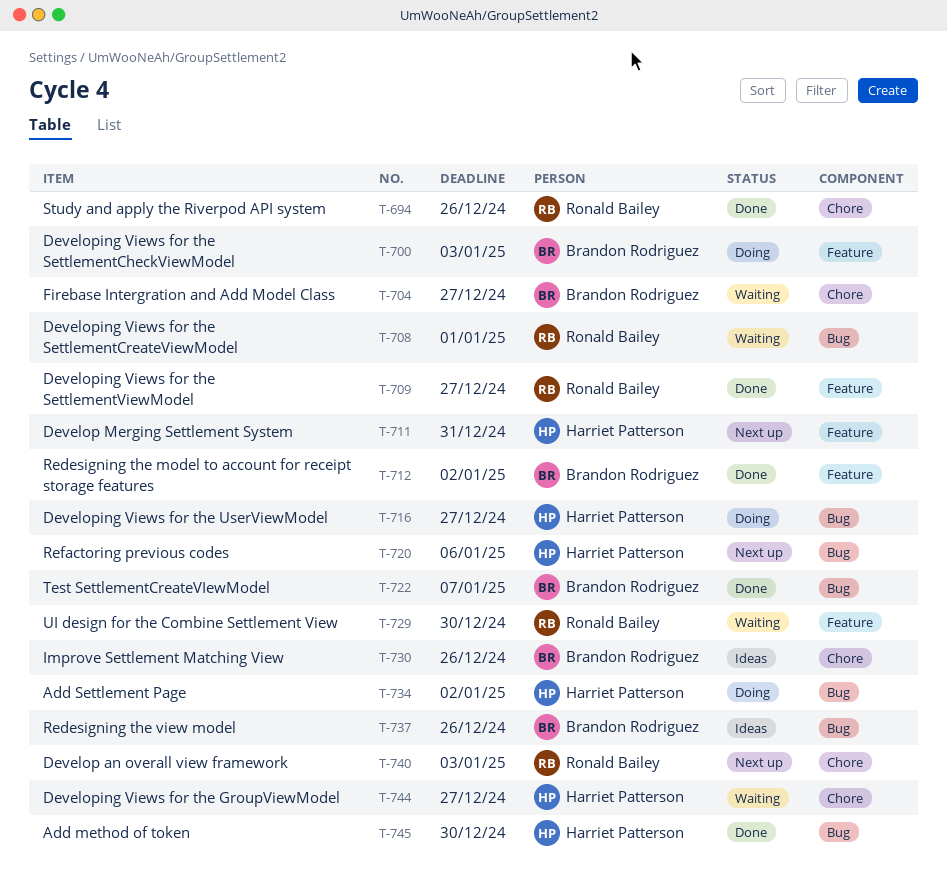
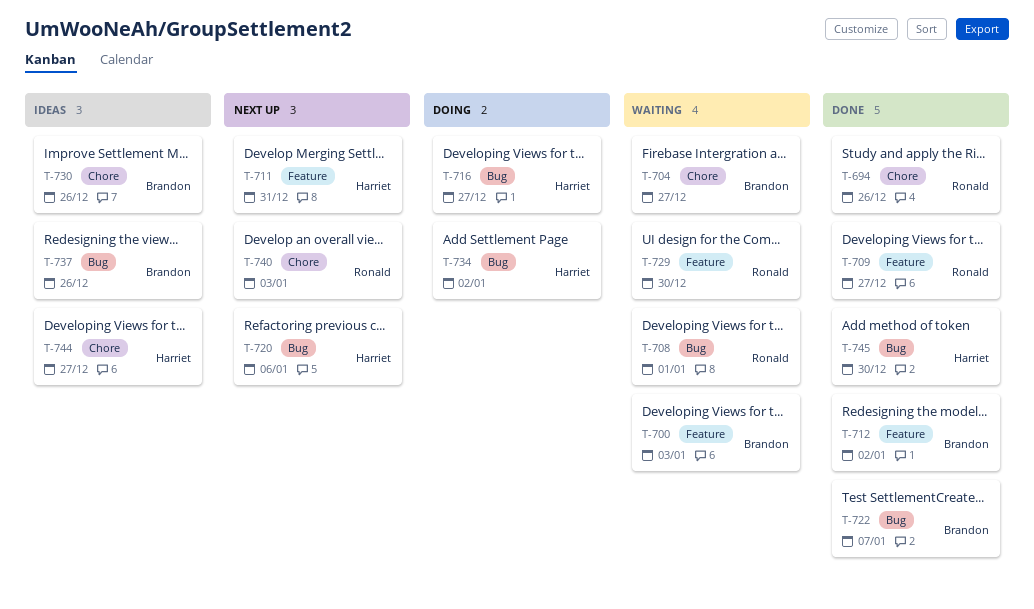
T-700, status: Doing -> Waiting
T-744, status: Waiting -> Ideas

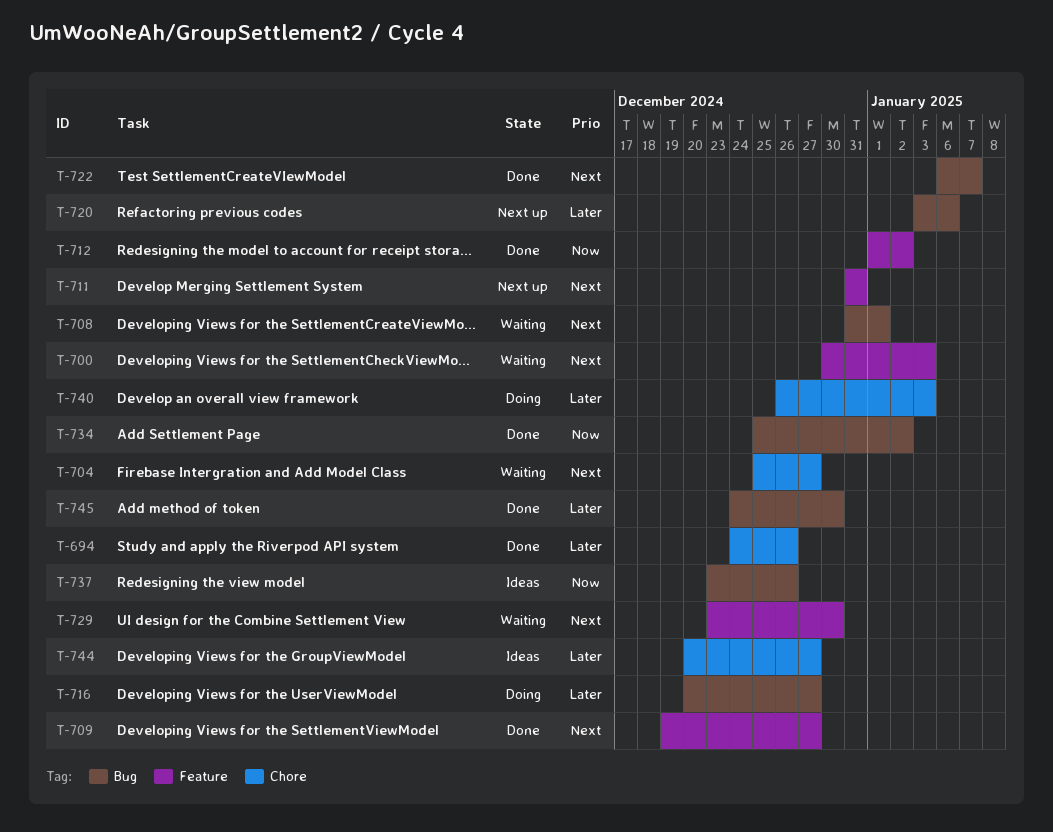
T-730: present -> none
T-734, status: Doing -> Done
T-740, status: Next up -> Doing

